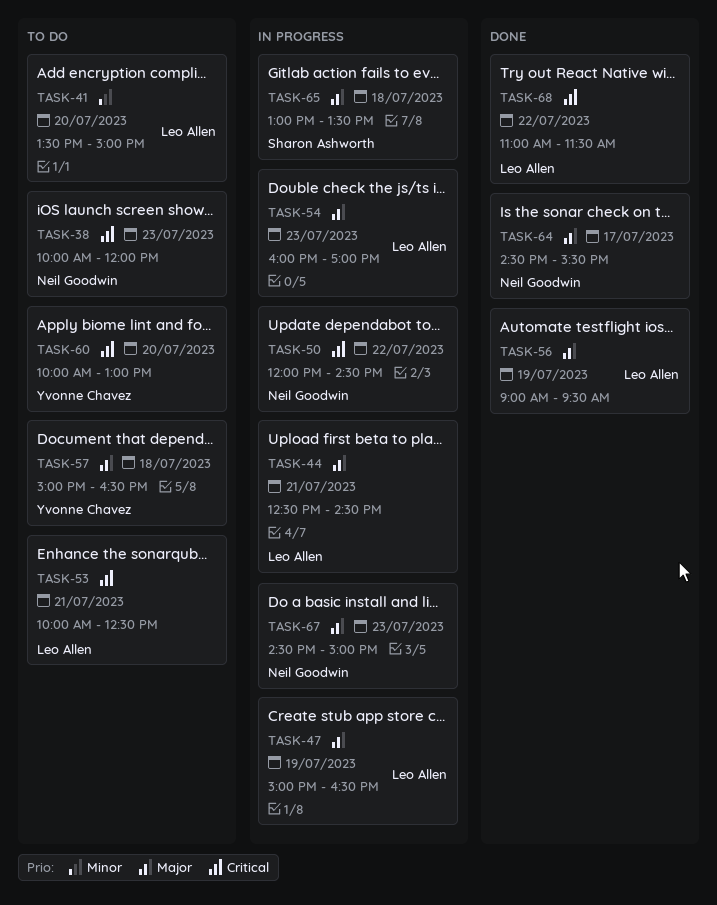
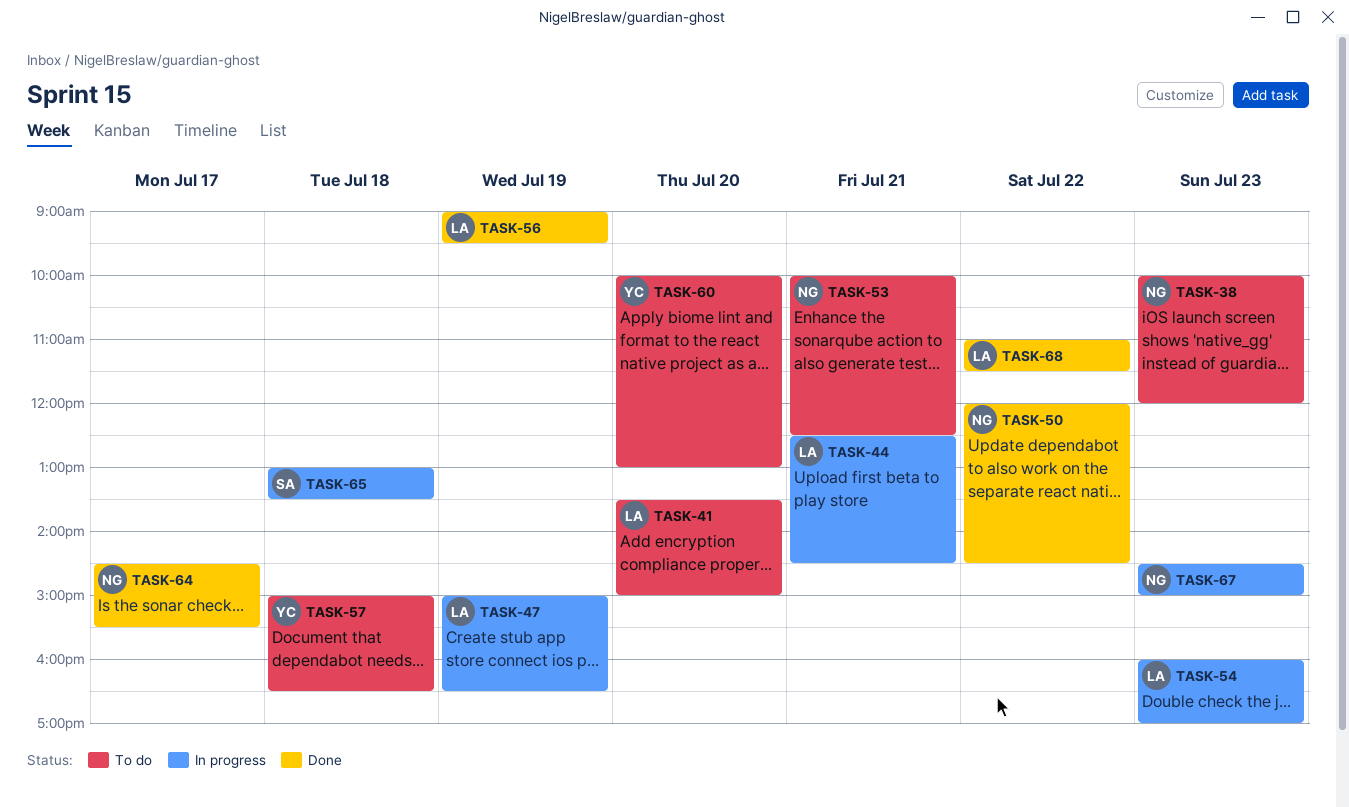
TASK-50, status: In progress -> Done
TASK-53, owner: Leo Allen -> Neil Goodwin

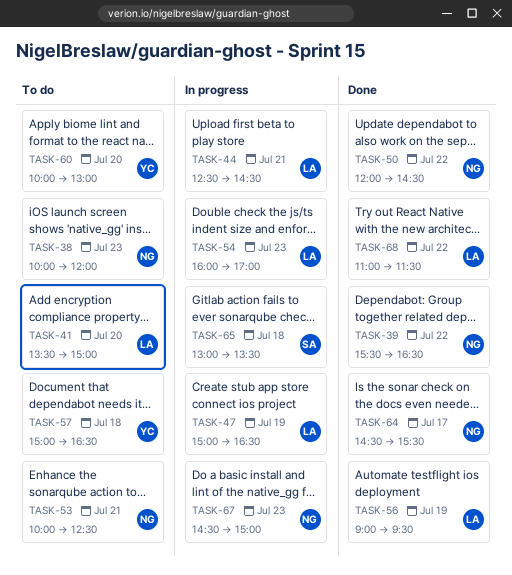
TASK-39: none -> present

